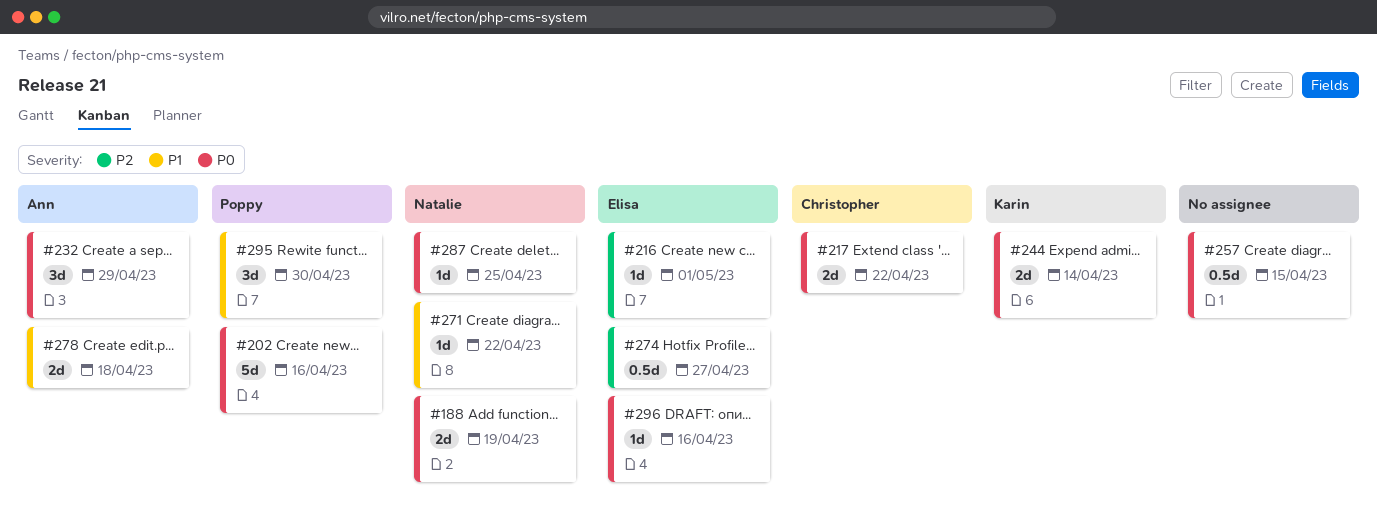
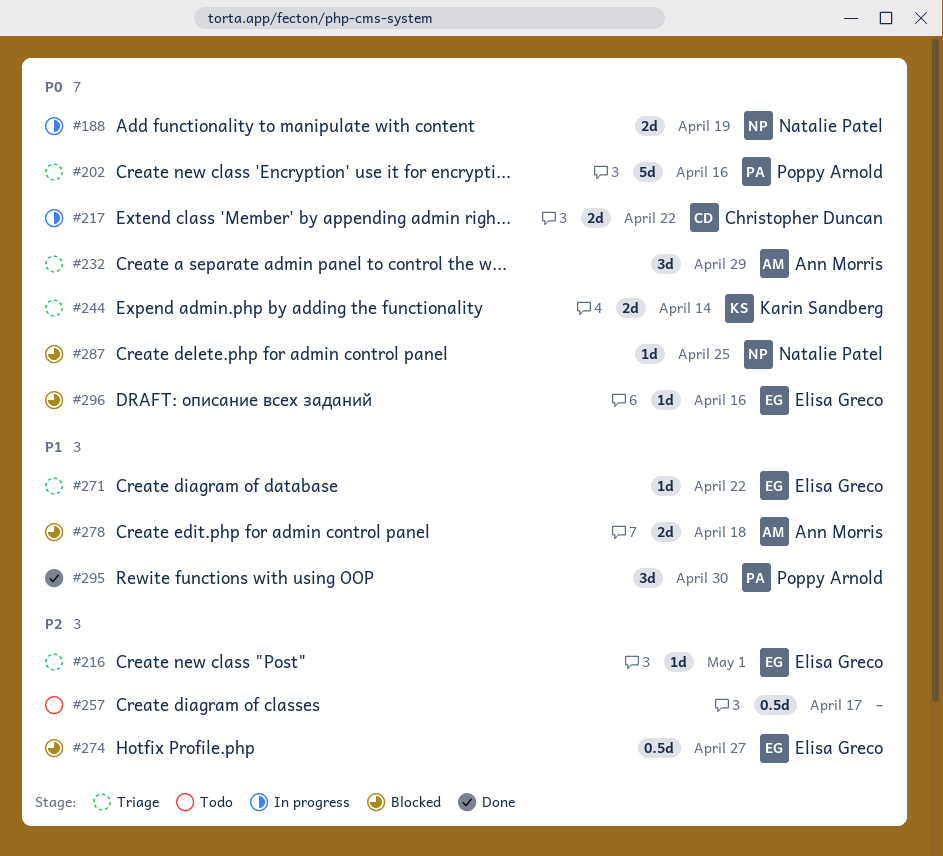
#257, priority: P0 -> P2
#257, due: Apr 15 -> Apr 17
#271, owner: Natalie Patel -> Elisa Greco

